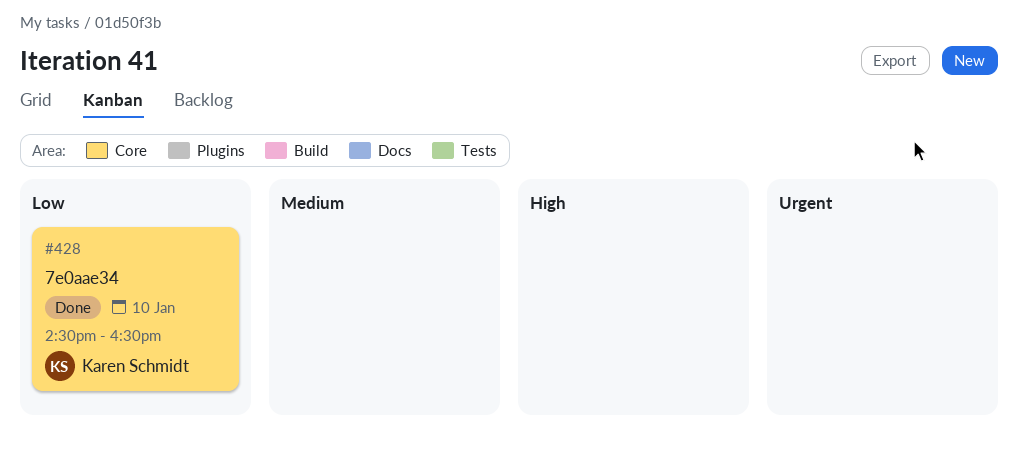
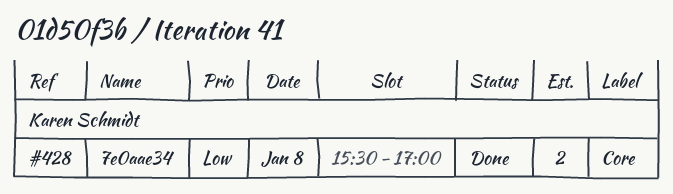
#428, day: Jan 10 -> Jan 8
#428, begins: 14:30 -> 15:30
#428, ends: 16:30 -> 17:00

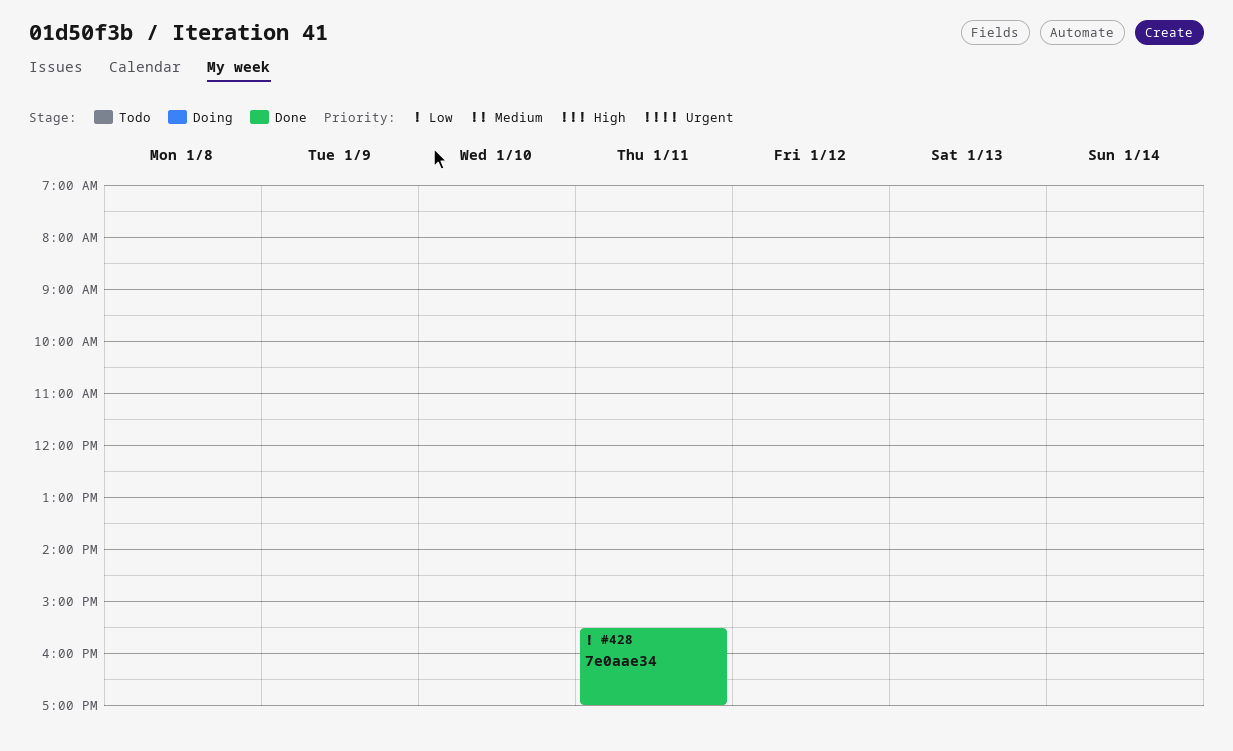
#428, day: Jan 8 -> Jan 11

